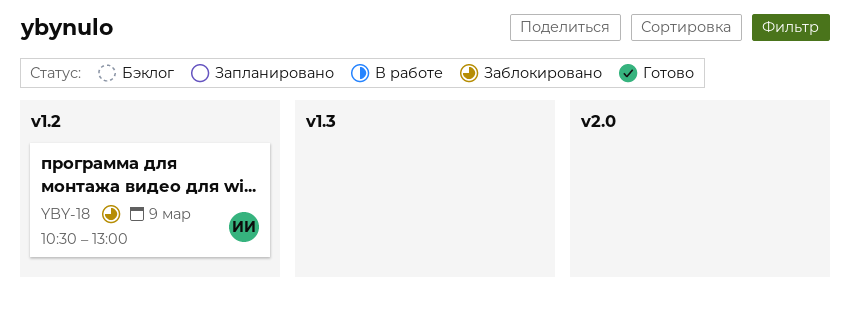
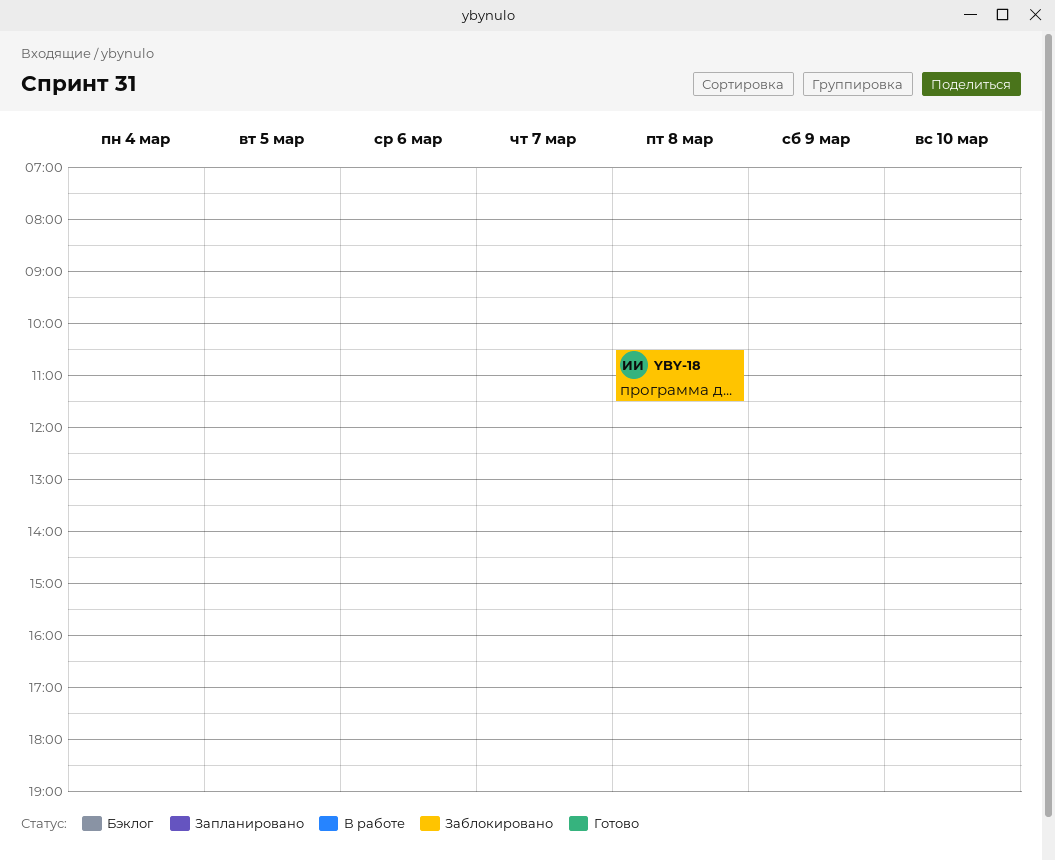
YBY-18, day: Mar 9 -> Mar 8
YBY-18, ends: 13:00 -> 11:30

